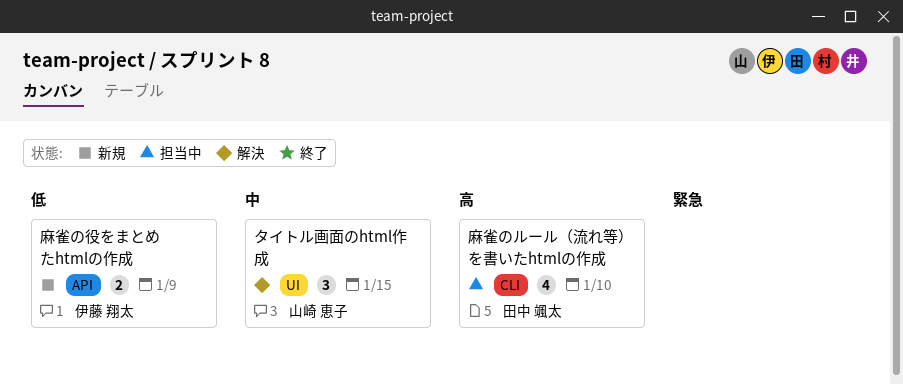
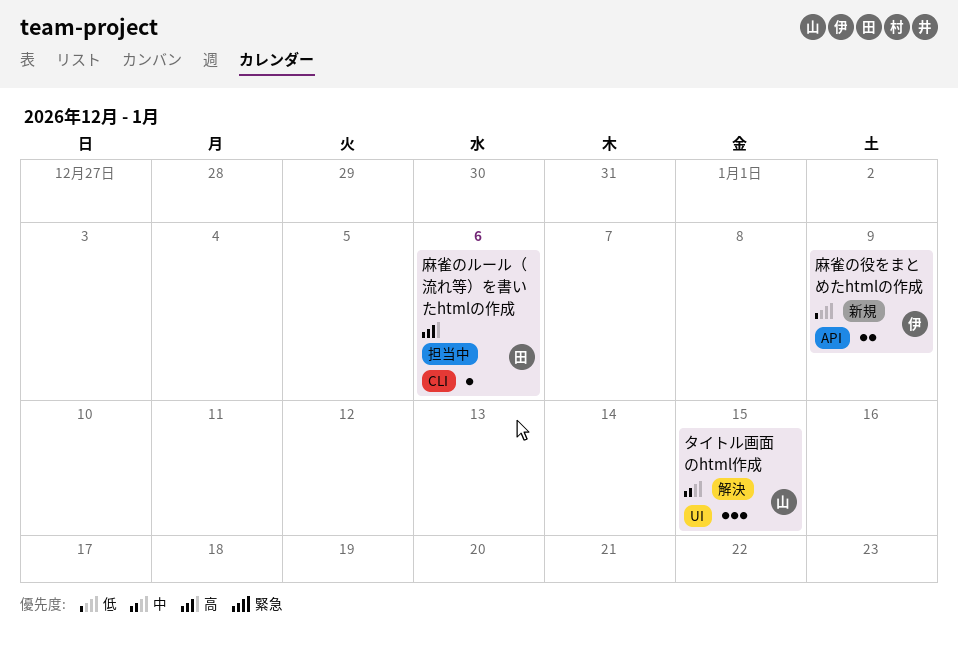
麻雀のルール（流れ等）を書いたhtmlの作成, estimate: 4 -> 1
麻雀のルール（流れ等）を書いたhtmlの作成, due: Jan 10 -> Jan 6

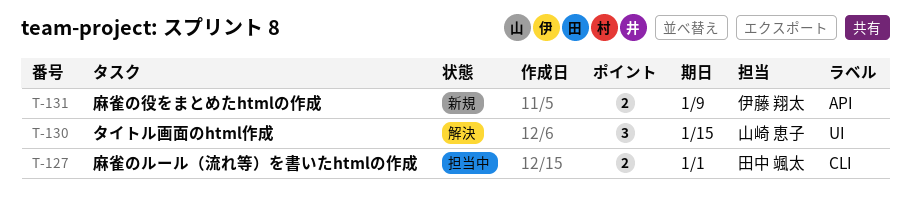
麻雀のルール（流れ等）を書いたhtmlの作成, estimate: 1 -> 2
麻雀のルール（流れ等）を書いたhtmlの作成, due: Jan 6 -> Jan 1

